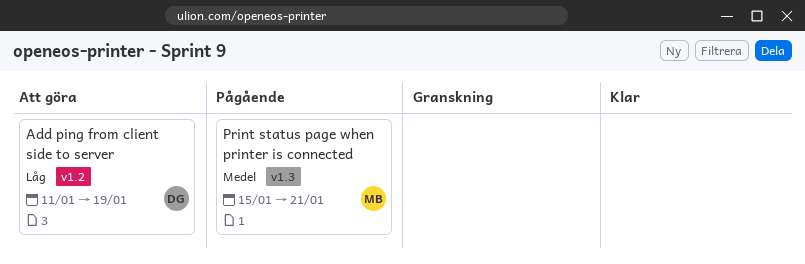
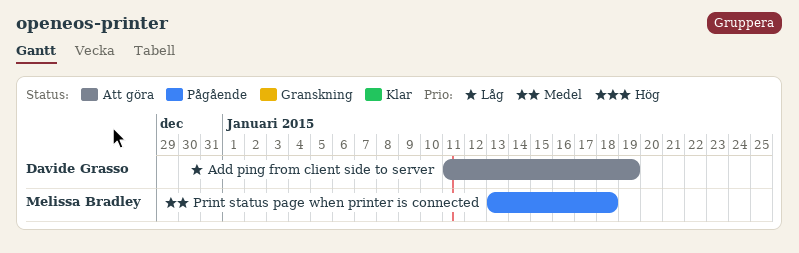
Print status page when printer is connected, start: Jan 15 -> Jan 13
Print status page when printer is connected, due: Jan 21 -> Jan 18

